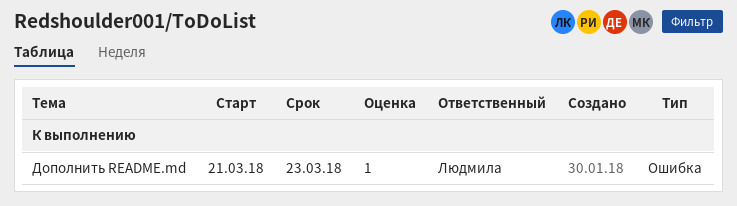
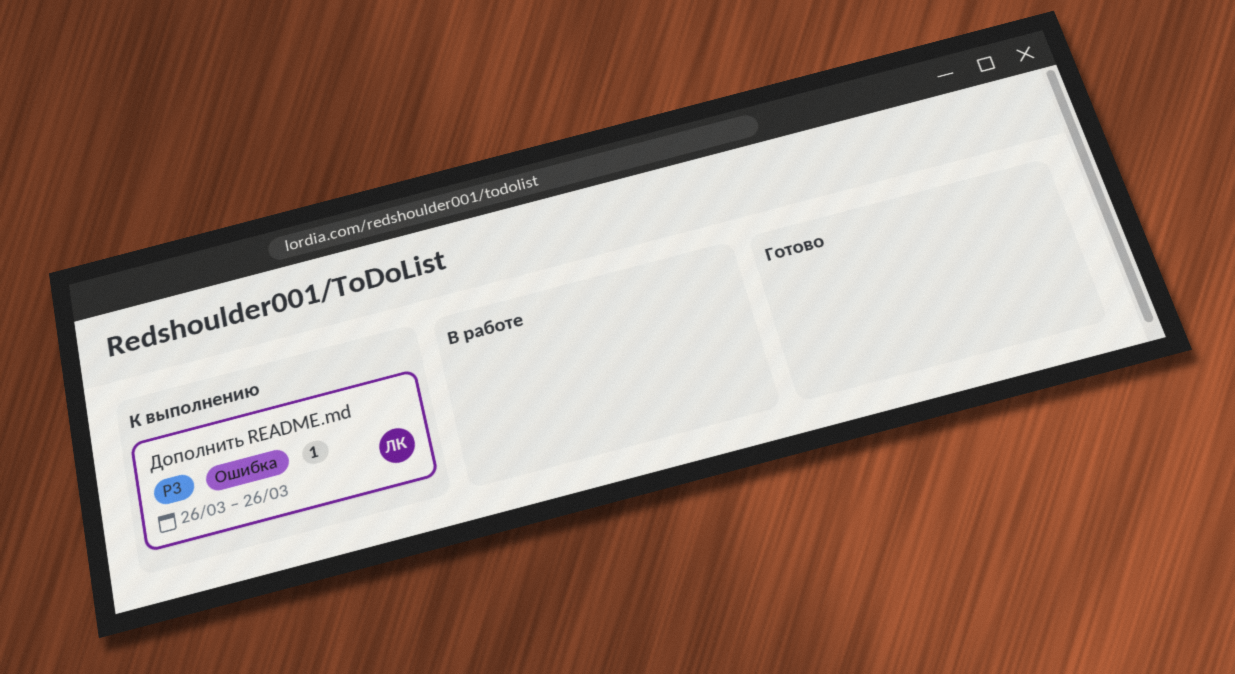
Дополнить README.md, start: Mar 21 -> Mar 26
Дополнить README.md, due: Mar 23 -> Mar 26

